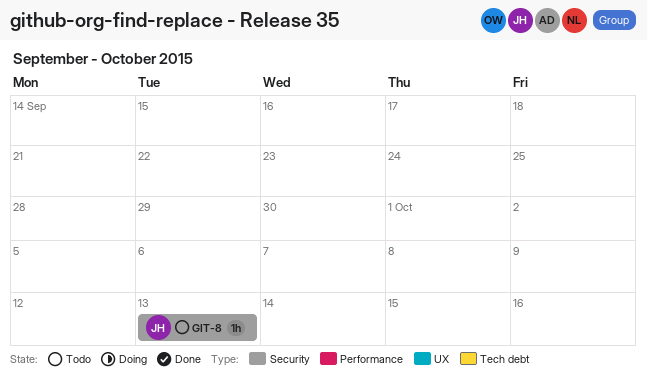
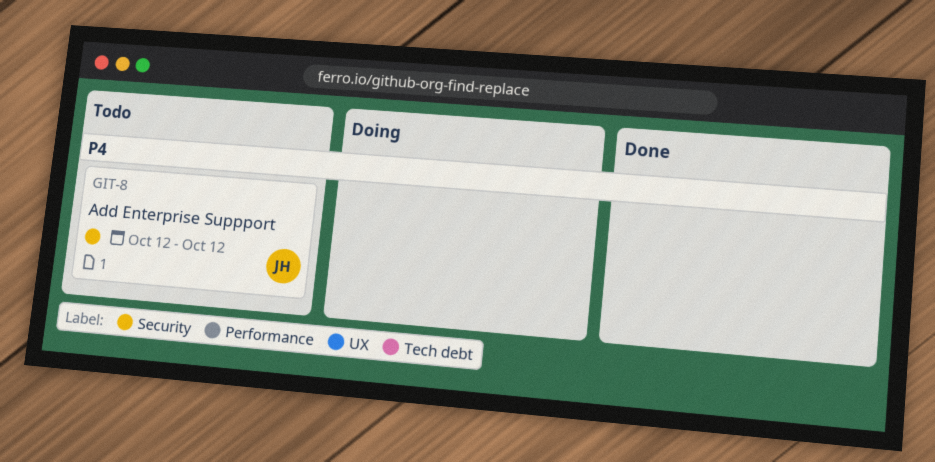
GIT-8, start: Oct 13 -> Oct 12
GIT-8, due: Oct 13 -> Oct 12

